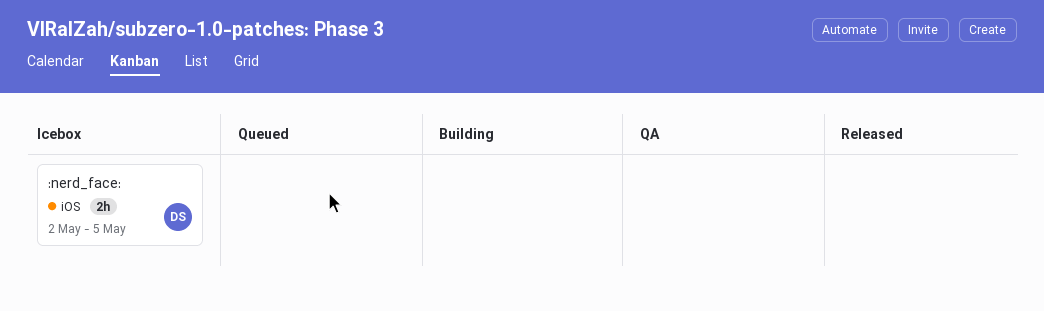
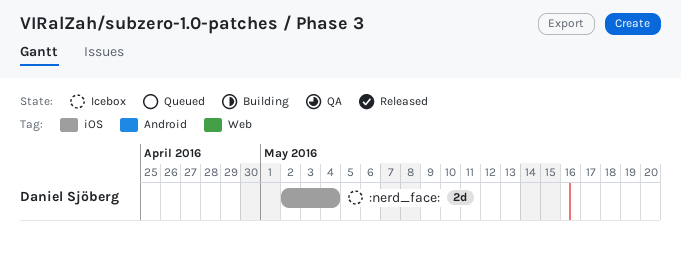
:nerd_face:, estimate: 2h -> 2d
:nerd_face:, due: May 5 -> May 4

